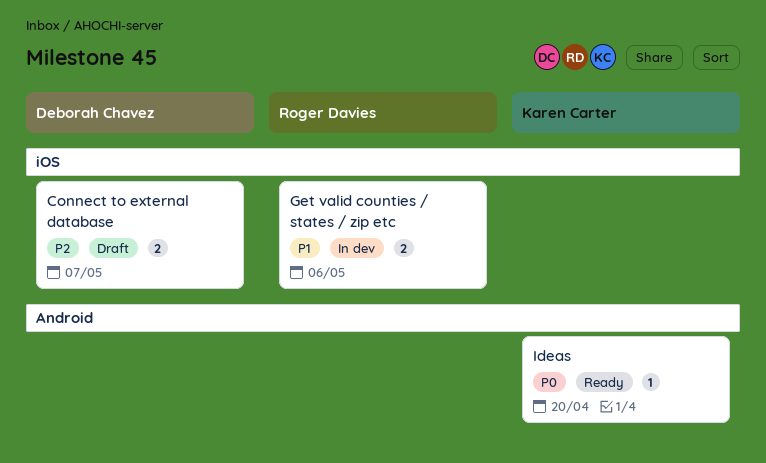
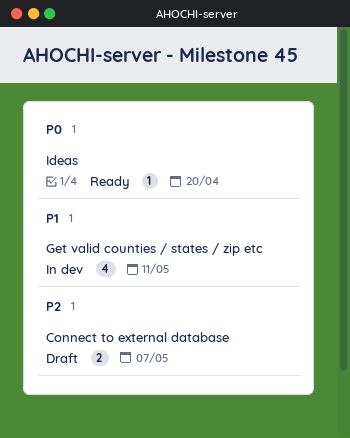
Get valid counties / states / zip etc, estimate: 2 -> 4
Get valid counties / states / zip etc, due: May 6 -> May 11

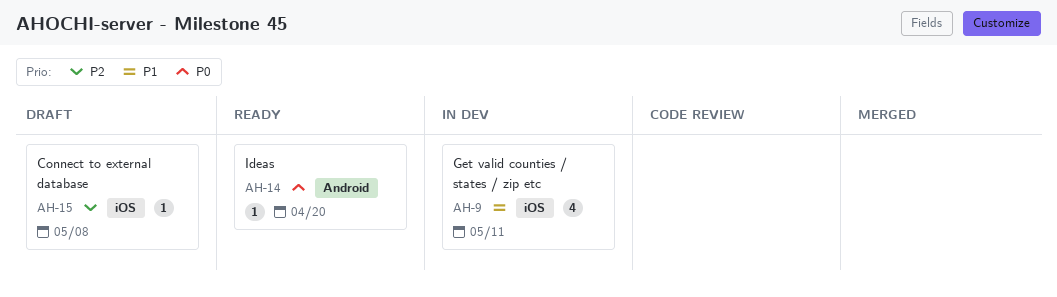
Connect to external database, estimate: 2 -> 1
Connect to external database, due: May 7 -> May 8

